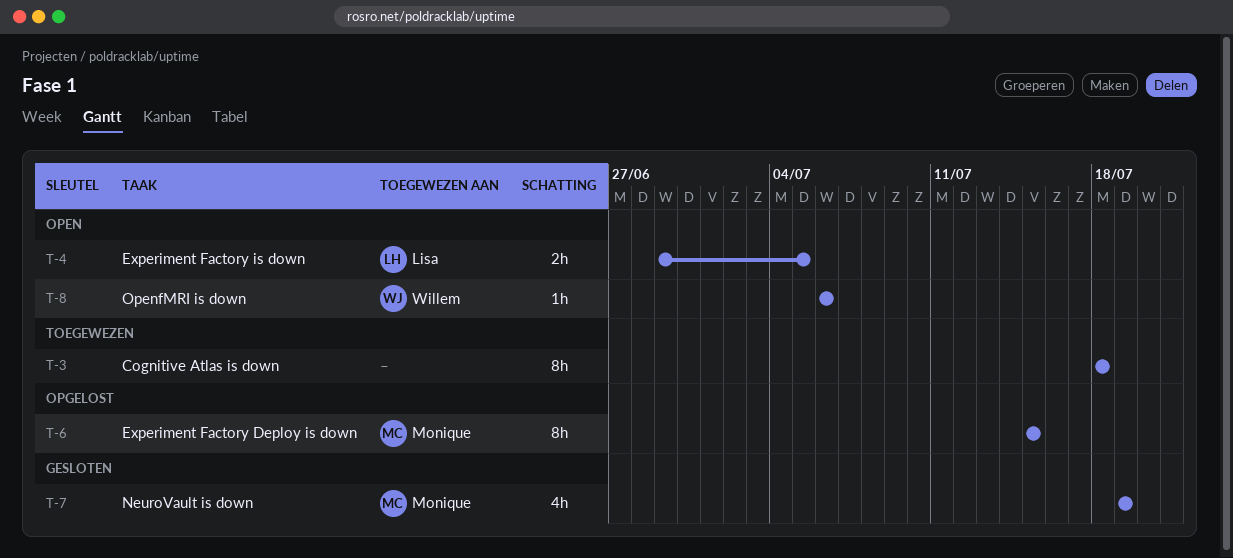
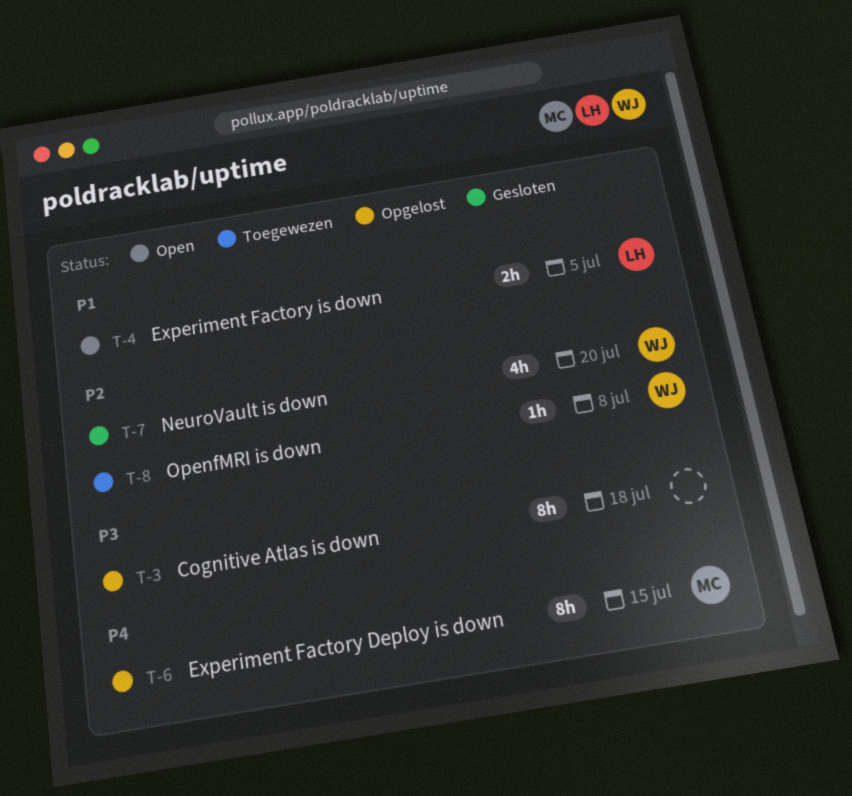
T-3, status: Toegewezen -> Opgelost
T-7, owner: Monique -> Willem
T-7, due: Jul 19 -> Jul 20
T-8, status: Open -> Toegewezen
T-8, due: Jul 6 -> Jul 8

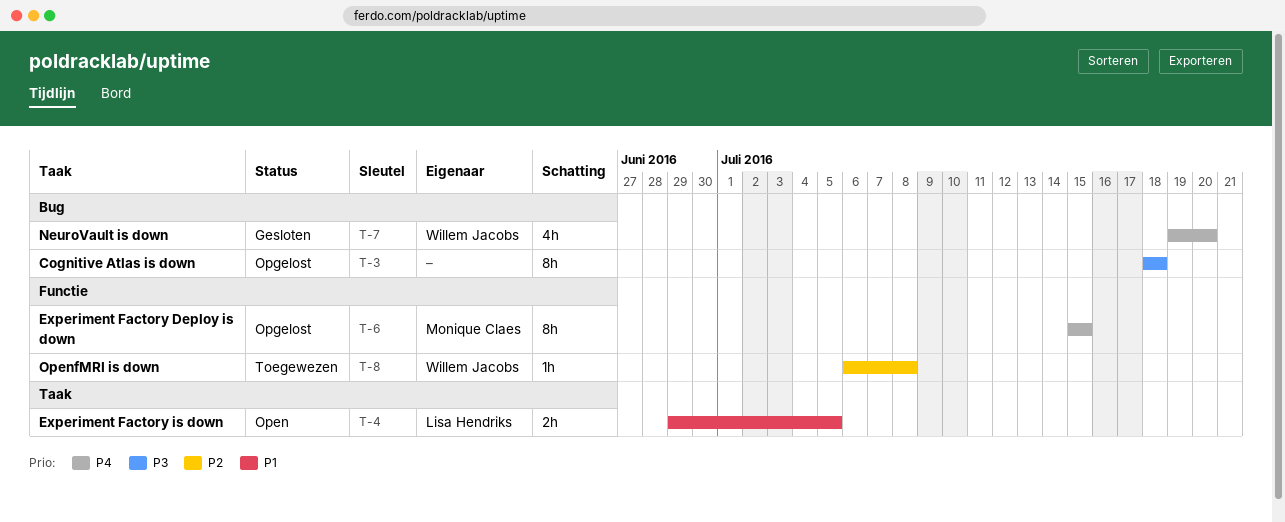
T-7, priority: P2 -> P4

